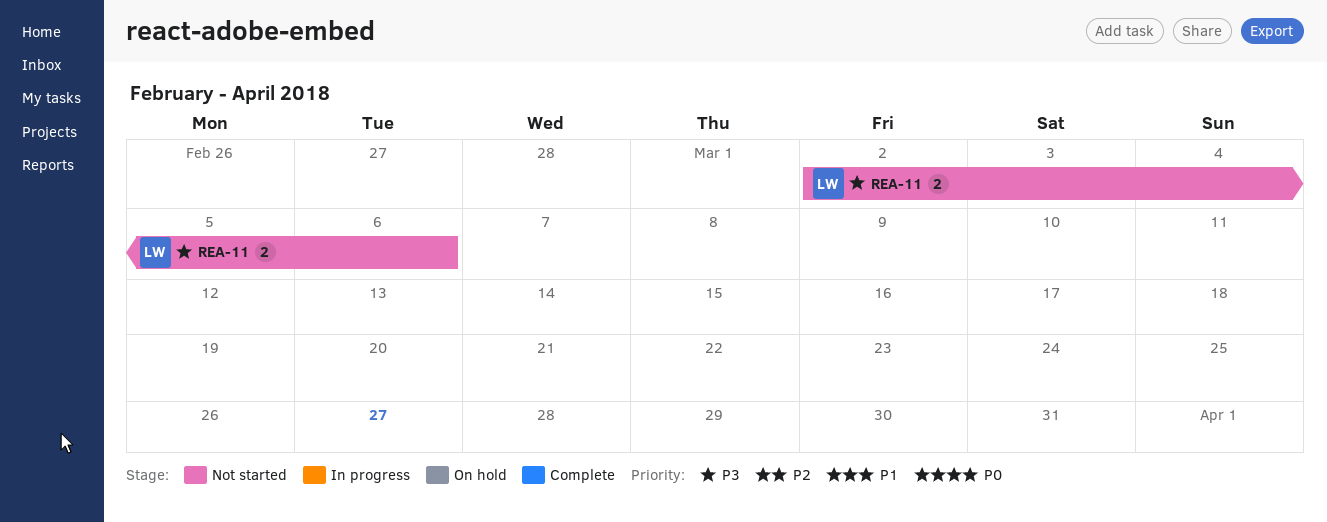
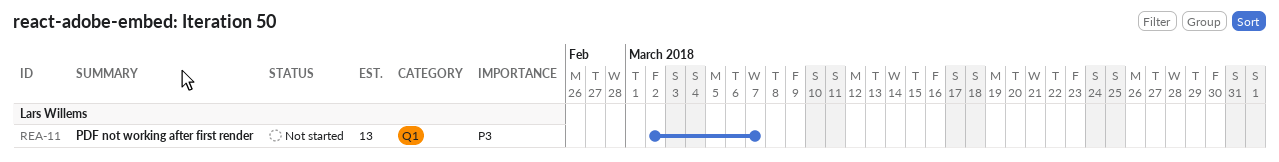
REA-11, estimate: 2 -> 13
REA-11, due: Mar 6 -> Mar 7

